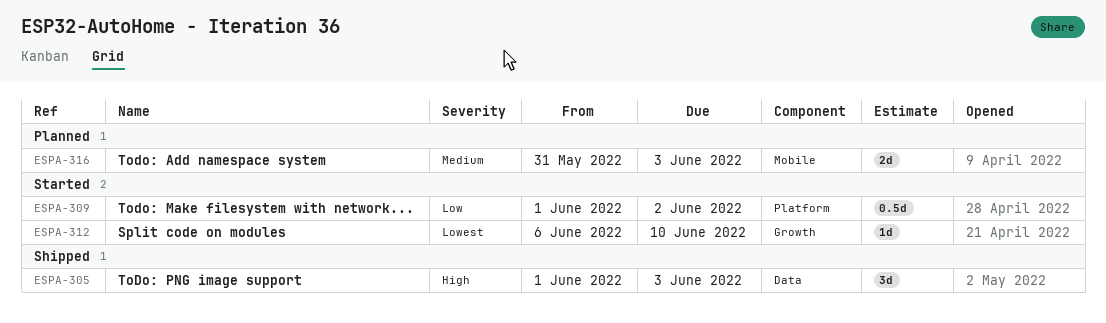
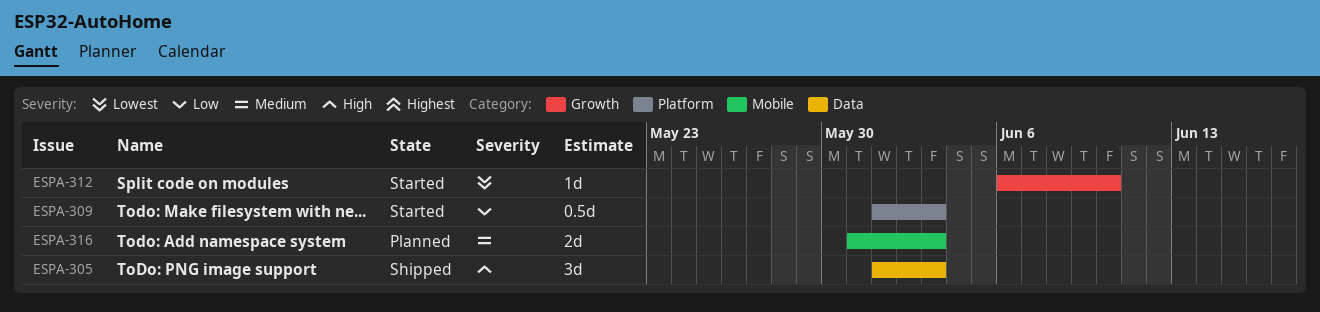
ESPA-309, due: Jun 2 -> Jun 3

